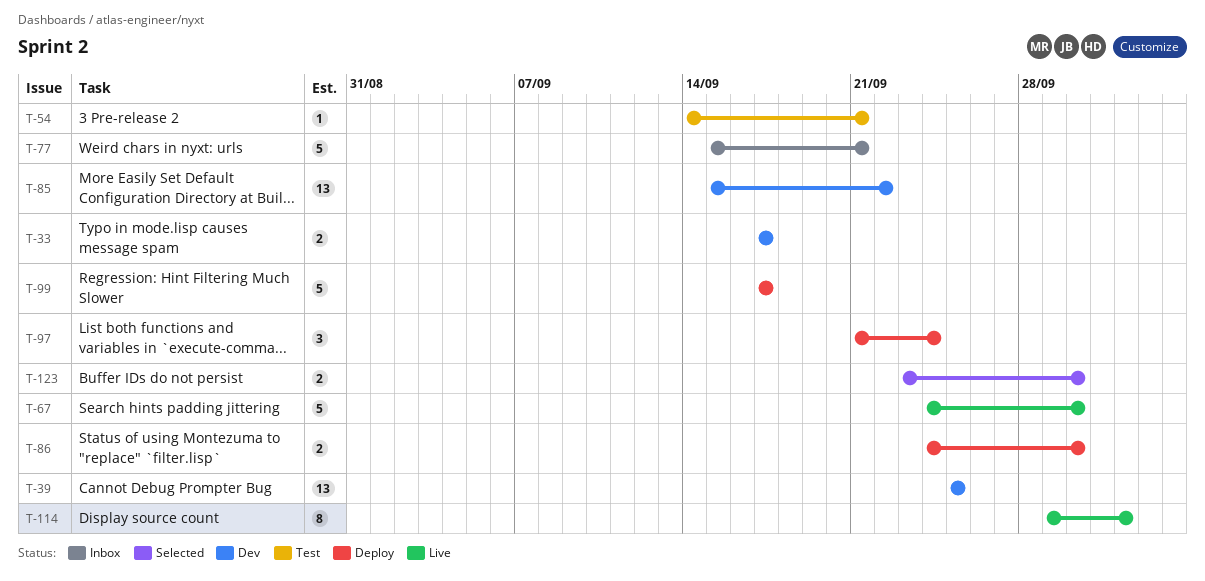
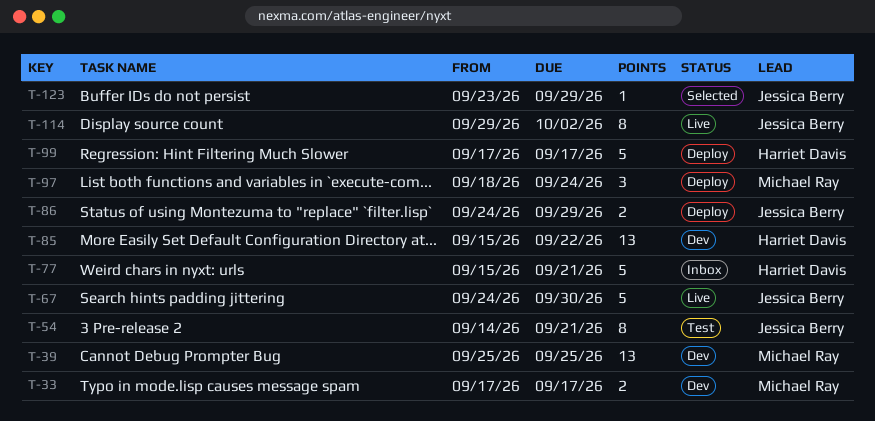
T-54, estimate: 1 -> 8
T-86, due: Sep 30 -> Sep 29
T-97, start: Sep 21 -> Sep 18
T-123, estimate: 2 -> 1
T-123, due: Sep 30 -> Sep 29

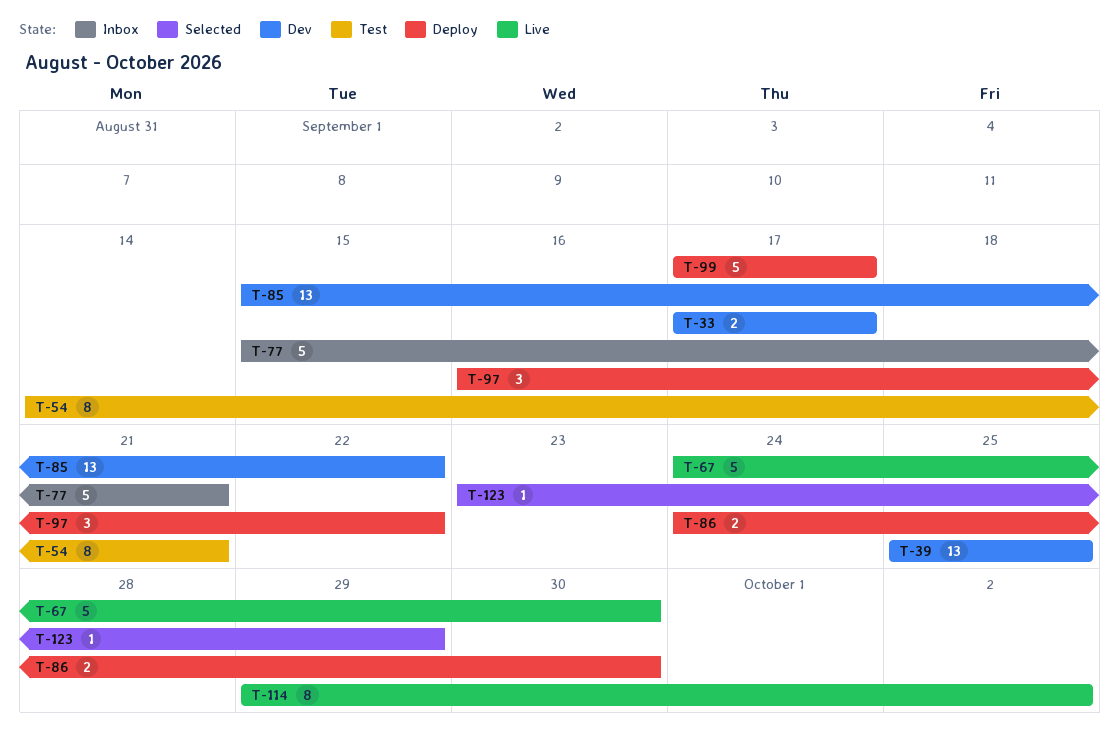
T-86, due: Sep 29 -> Sep 30
T-97, start: Sep 18 -> Sep 16
T-97, due: Sep 24 -> Sep 22

